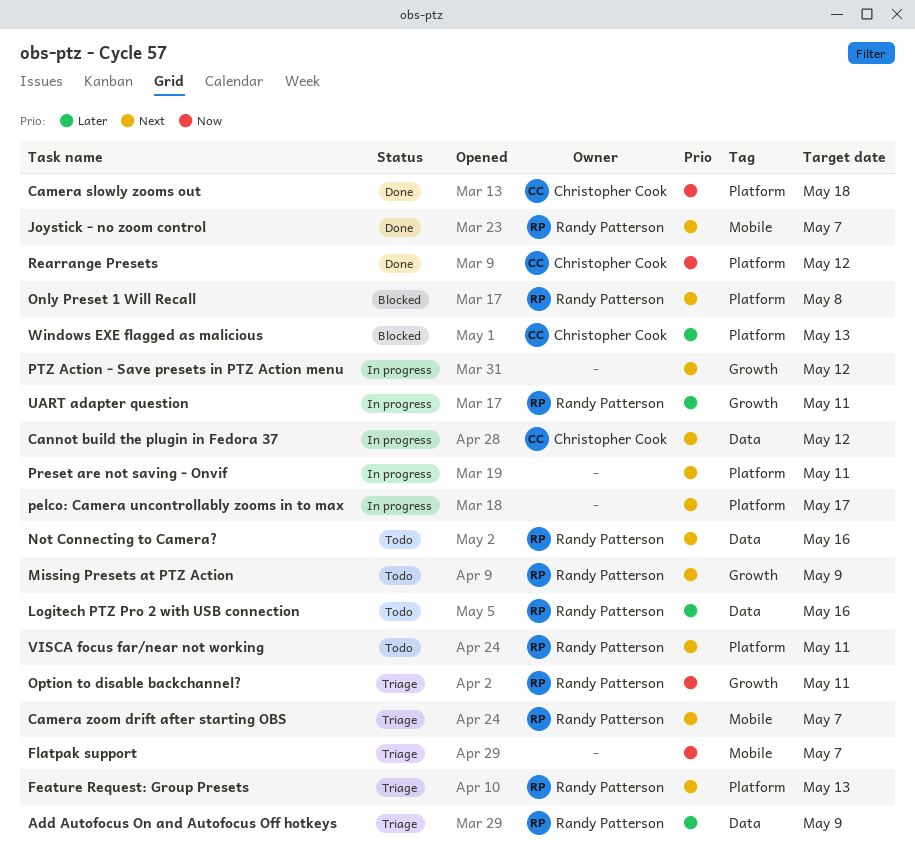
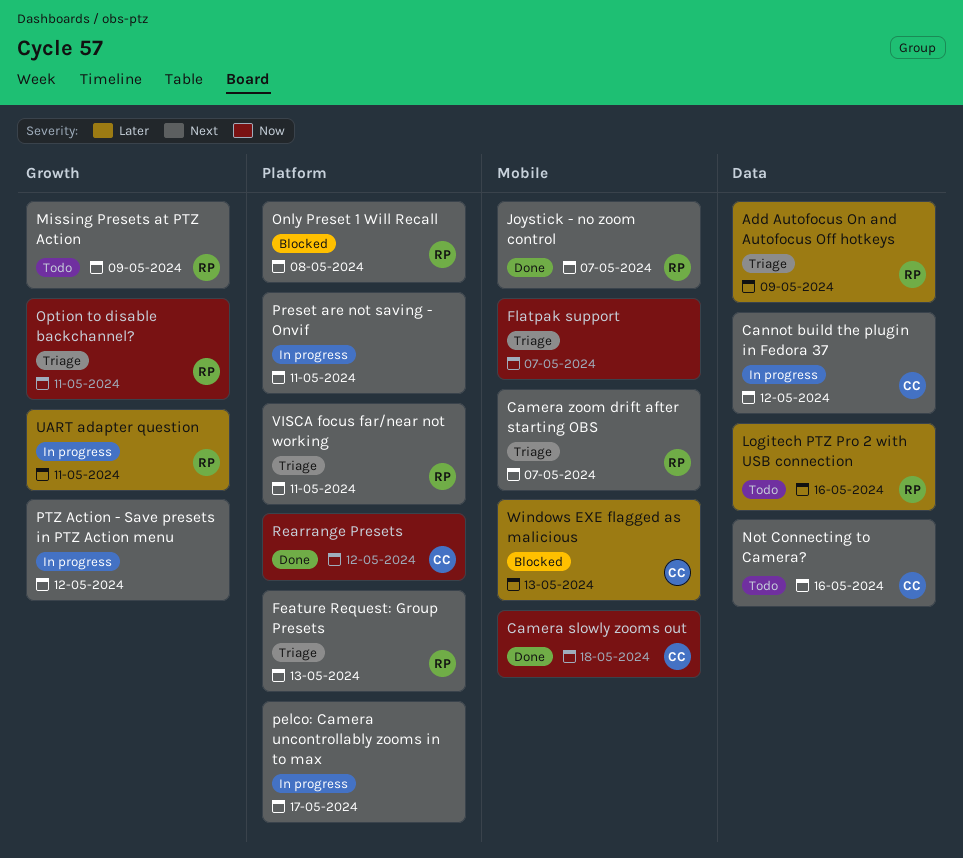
Camera slowly zooms out, label: Platform -> Mobile
Not Connecting to Camera?, owner: Randy Patterson -> Christopher Cook
VISCA focus far/near not working, status: Todo -> Triage
Windows EXE flagged as malicious, label: Platform -> Mobile

